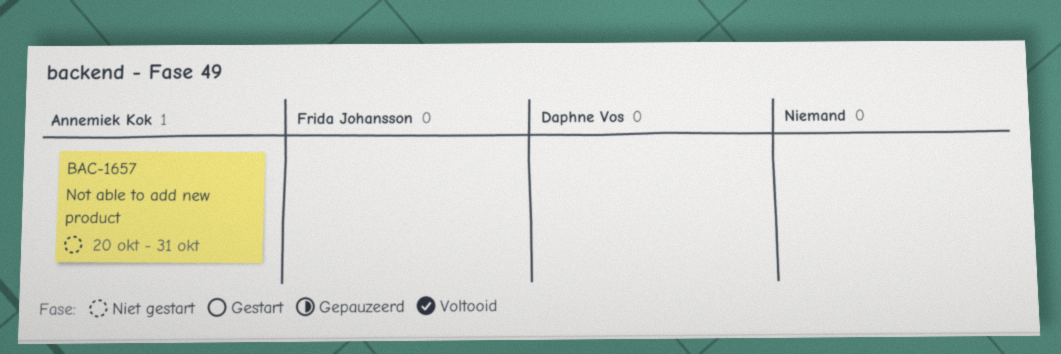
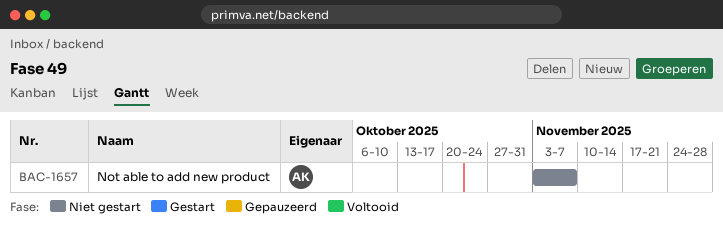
BAC-1657, start: Oct 20 -> Nov 3
BAC-1657, due: Oct 31 -> Nov 7

